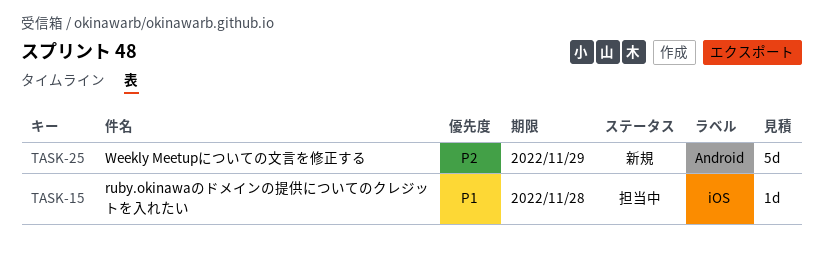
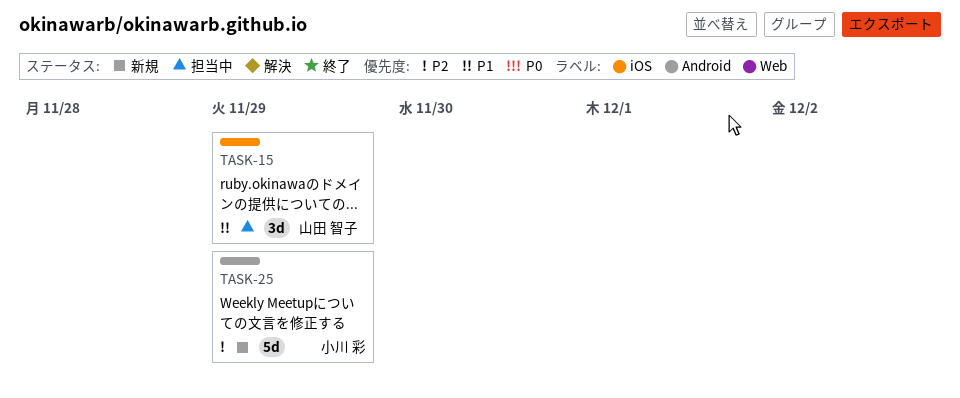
TASK-15, estimate: 1d -> 3d
TASK-15, due: Nov 28 -> Nov 29

